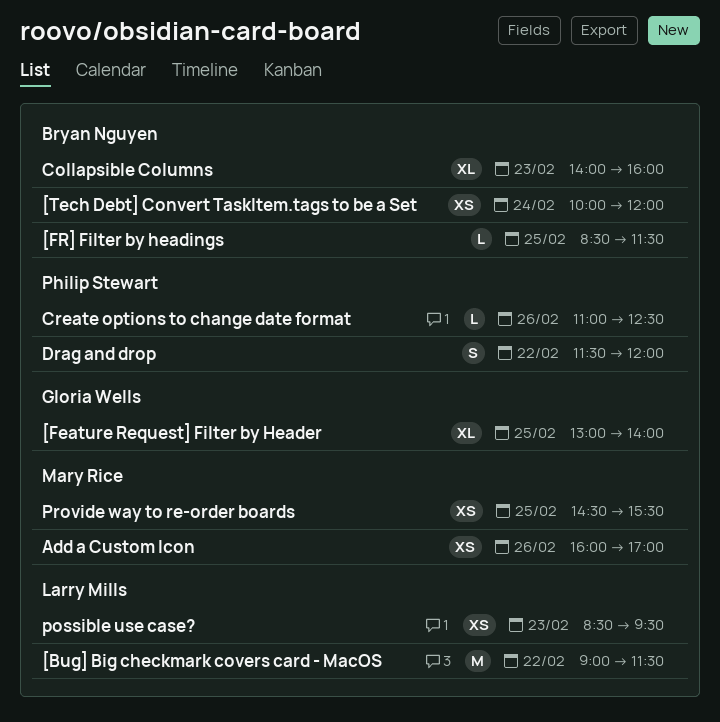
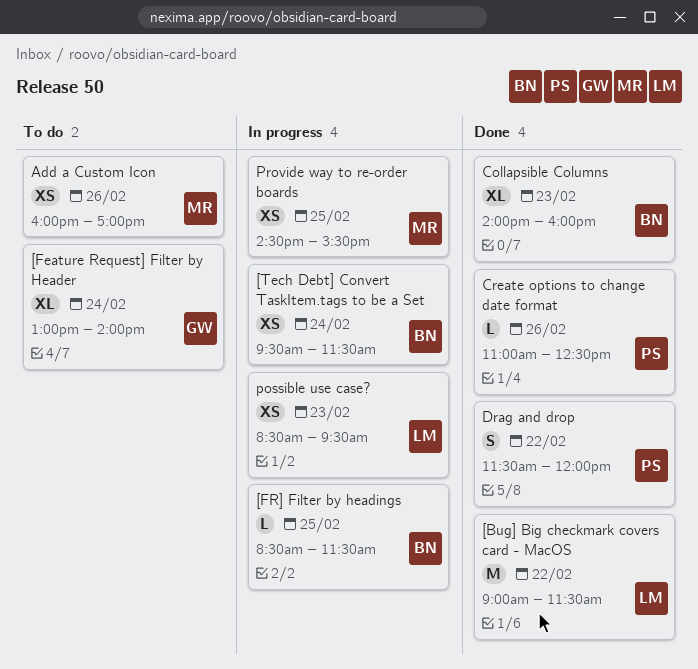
[Feature Request] Filter by Header, day: Feb 25 -> Feb 24
[Tech Debt] Convert TaskItem.tags to be a Set, begins: 10:00 -> 09:30
[Tech Debt] Convert TaskItem.tags to be a Set, ends: 12:00 -> 11:30

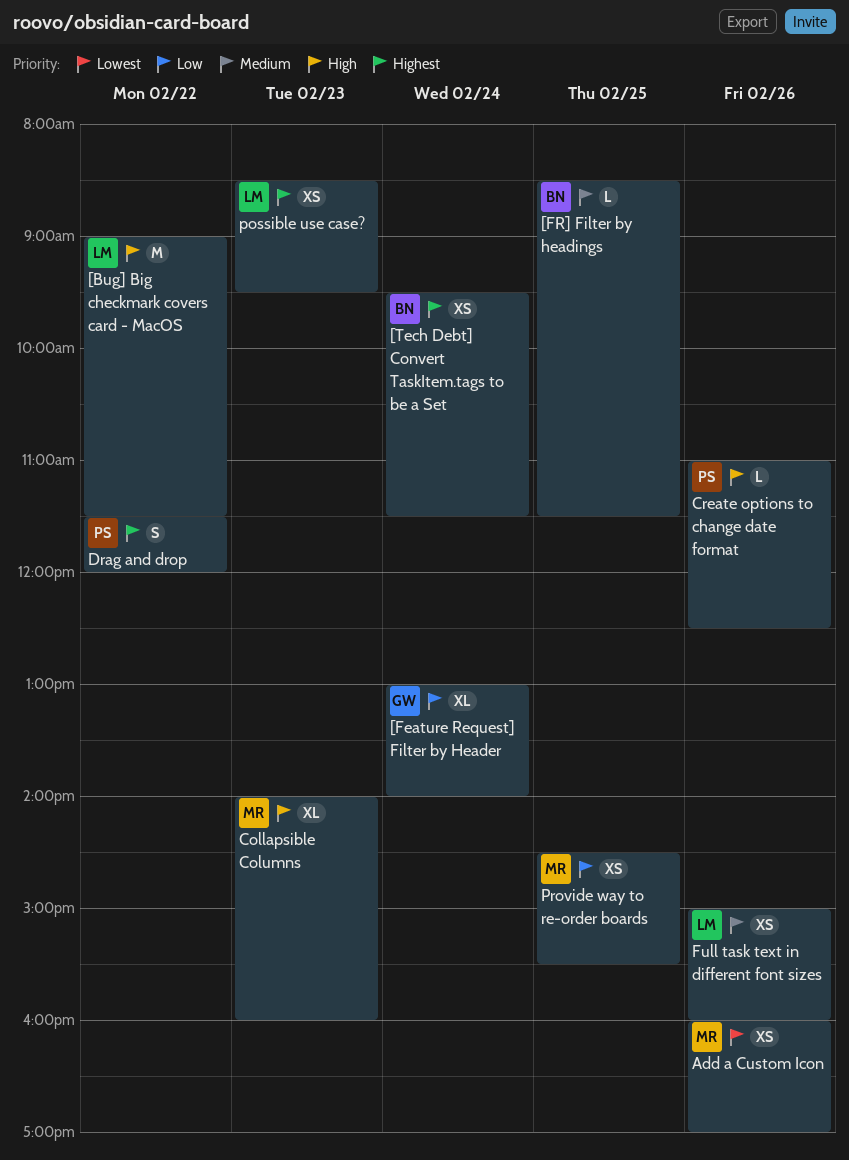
Collapsible Columns, owner: BN -> MR
Full task text in different font sizes: none -> present

